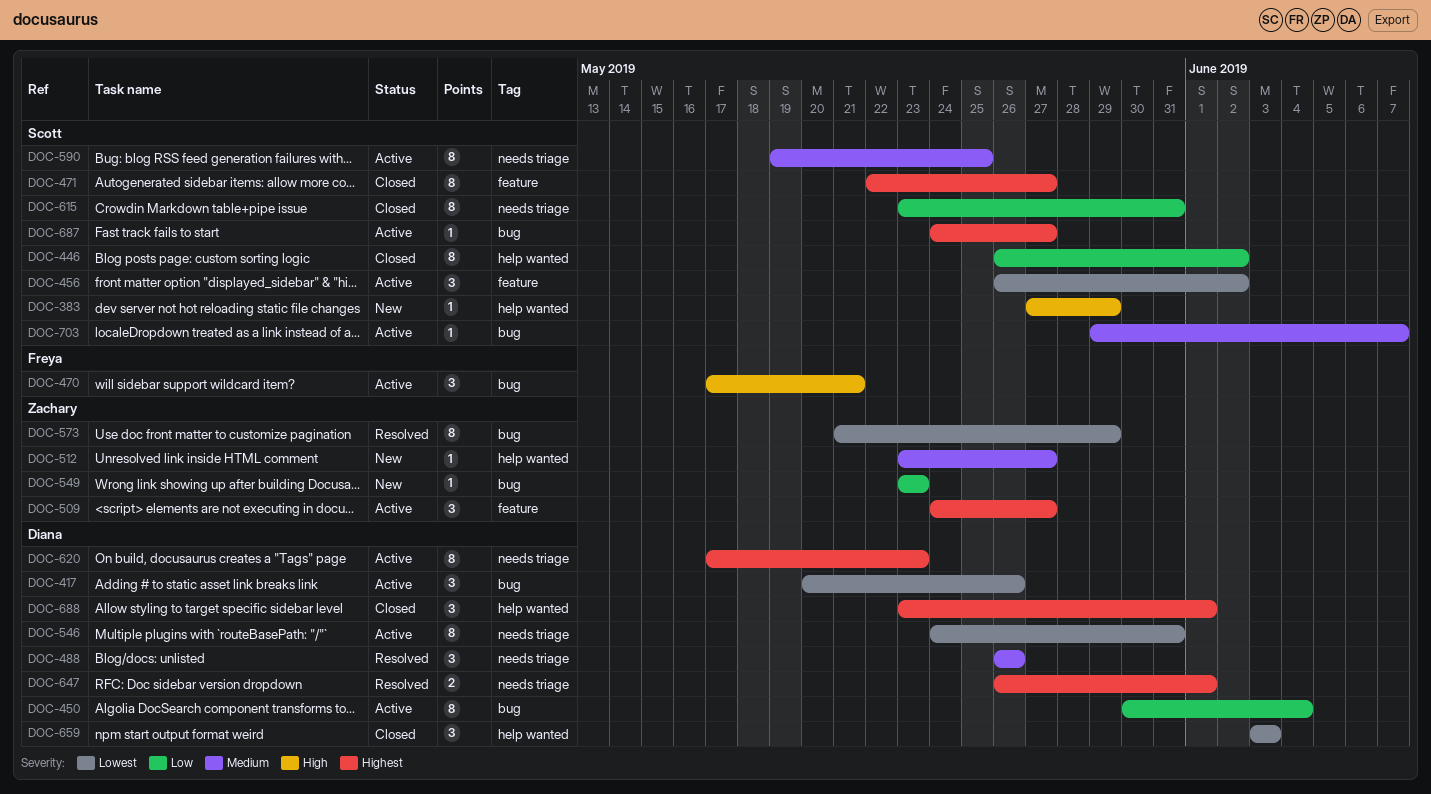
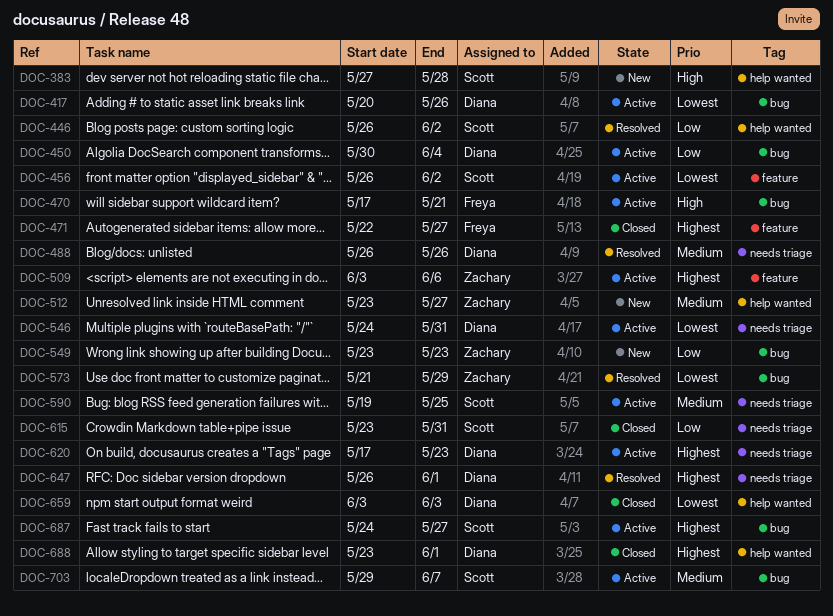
DOC-383, due: May 29 -> May 28
DOC-446, status: Closed -> Resolved
DOC-471, owner: Scott -> Freya
DOC-509, start: May 24 -> Jun 3
DOC-509, due: May 27 -> Jun 6

